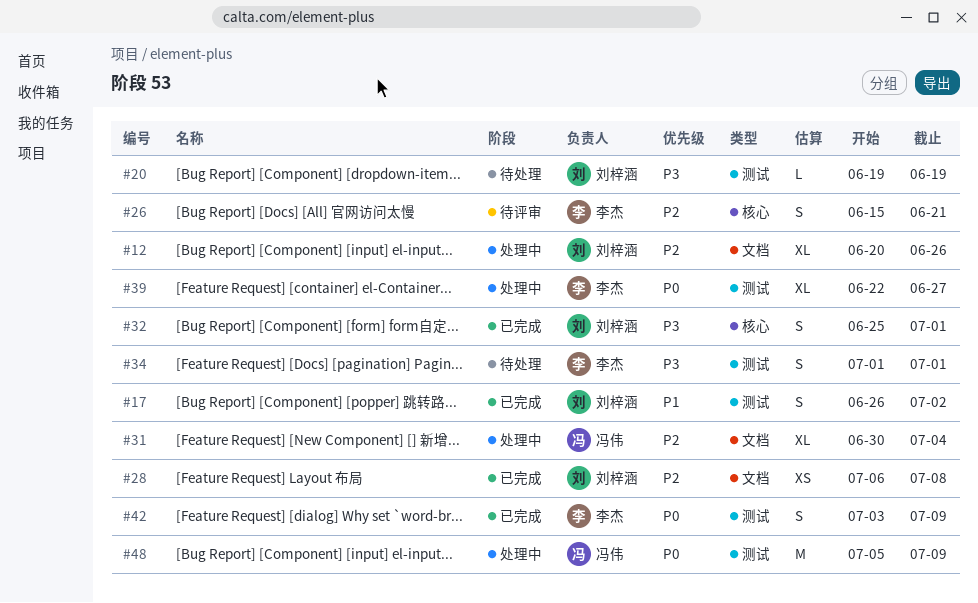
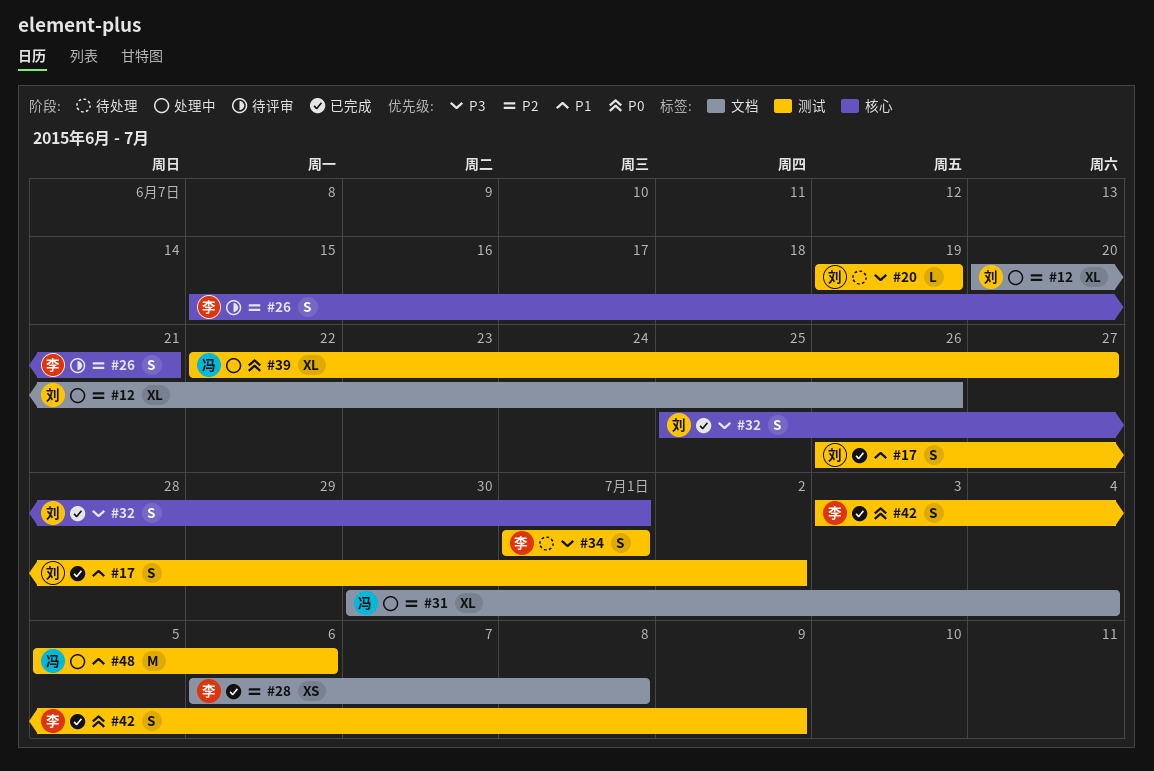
#28, owner: 刘梓涵 -> 李杰
#39, owner: 李杰 -> 冯伟
#48, priority: P0 -> P1
#48, due: Jul 9 -> Jul 6

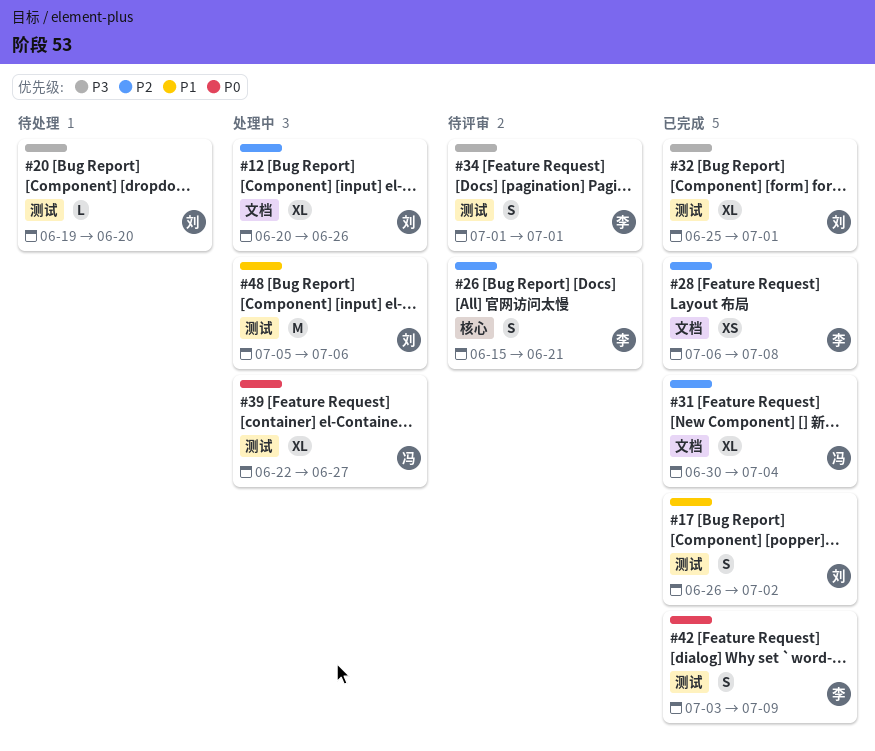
#20, due: Jun 19 -> Jun 20
#31, status: 处理中 -> 已完成
#32, label: 核心 -> 测试
#32, estimate: S -> XL
#34, status: 待处理 -> 待评审
#48, owner: 冯 -> 刘

